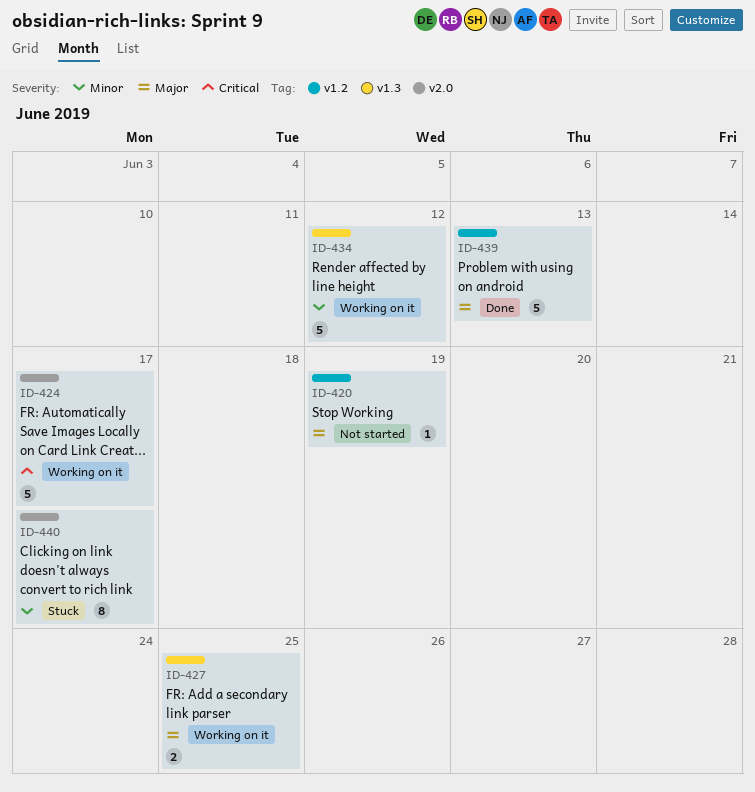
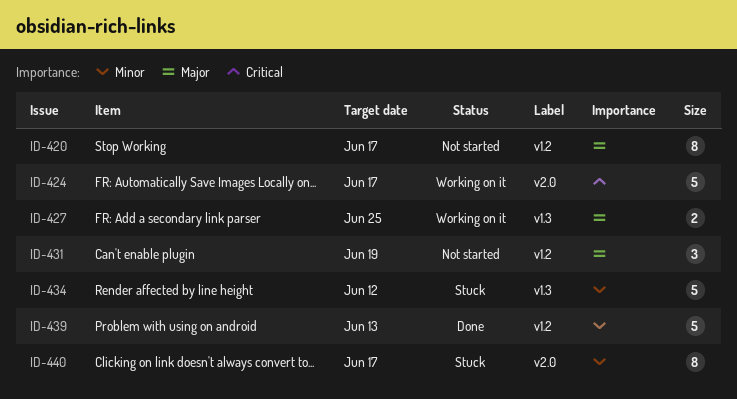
ID-420, estimate: 1 -> 8
ID-420, due: Jun 19 -> Jun 17
ID-431: none -> present
ID-434, status: Working on it -> Stuck
ID-439, priority: Major -> Minor

